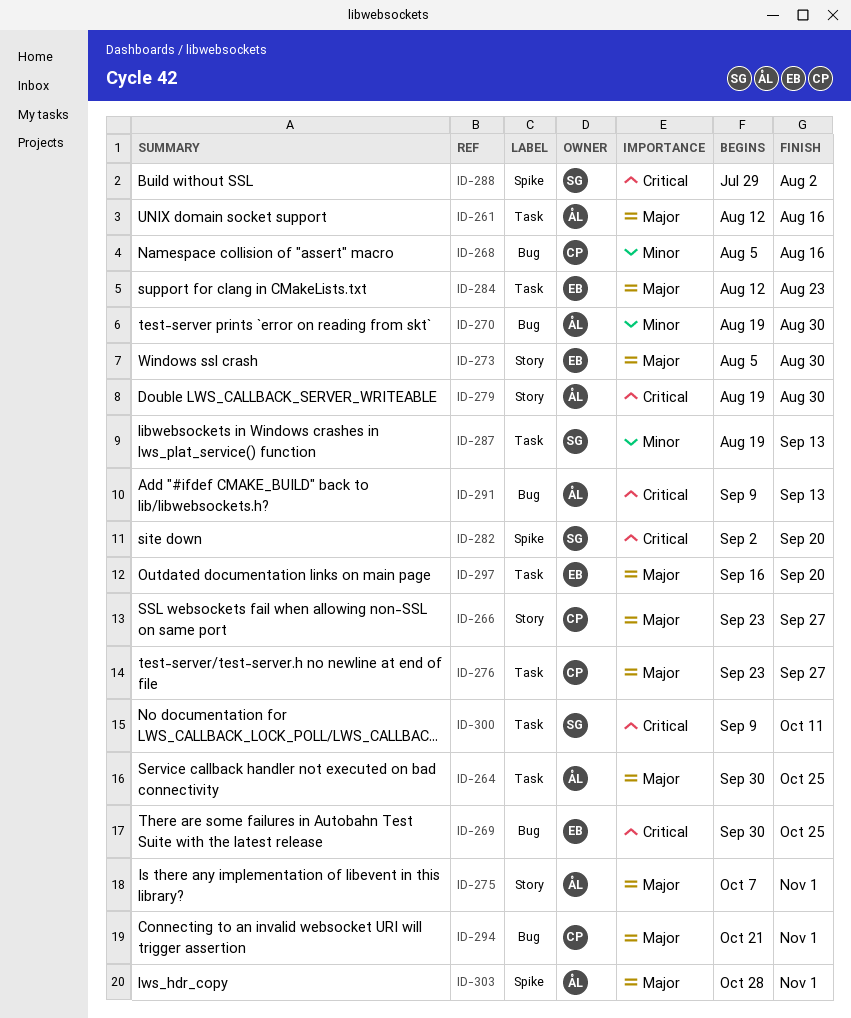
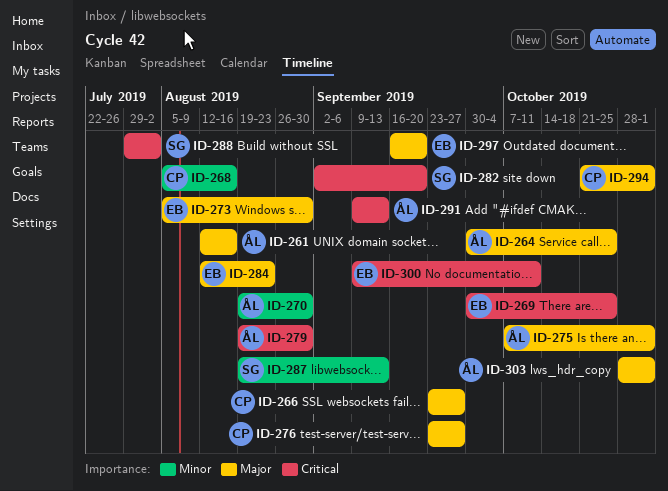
ID-300, owner: SG -> EB

